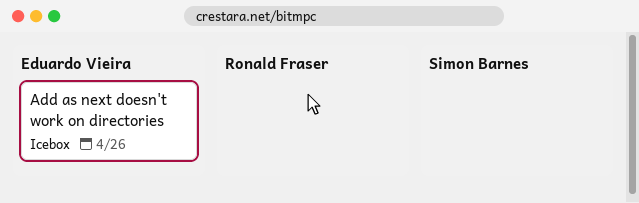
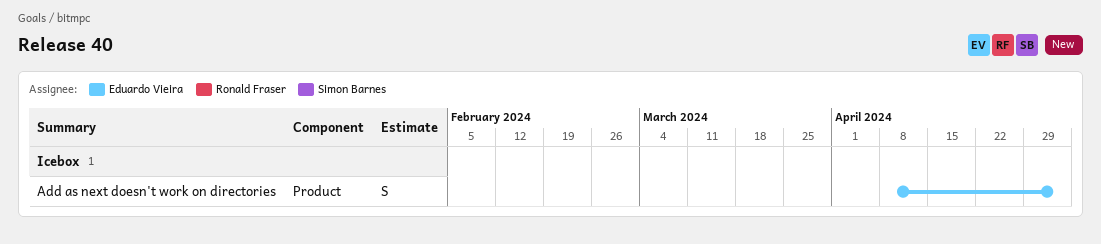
Add as next doesn't work on directories, due: Apr 26 -> May 3

